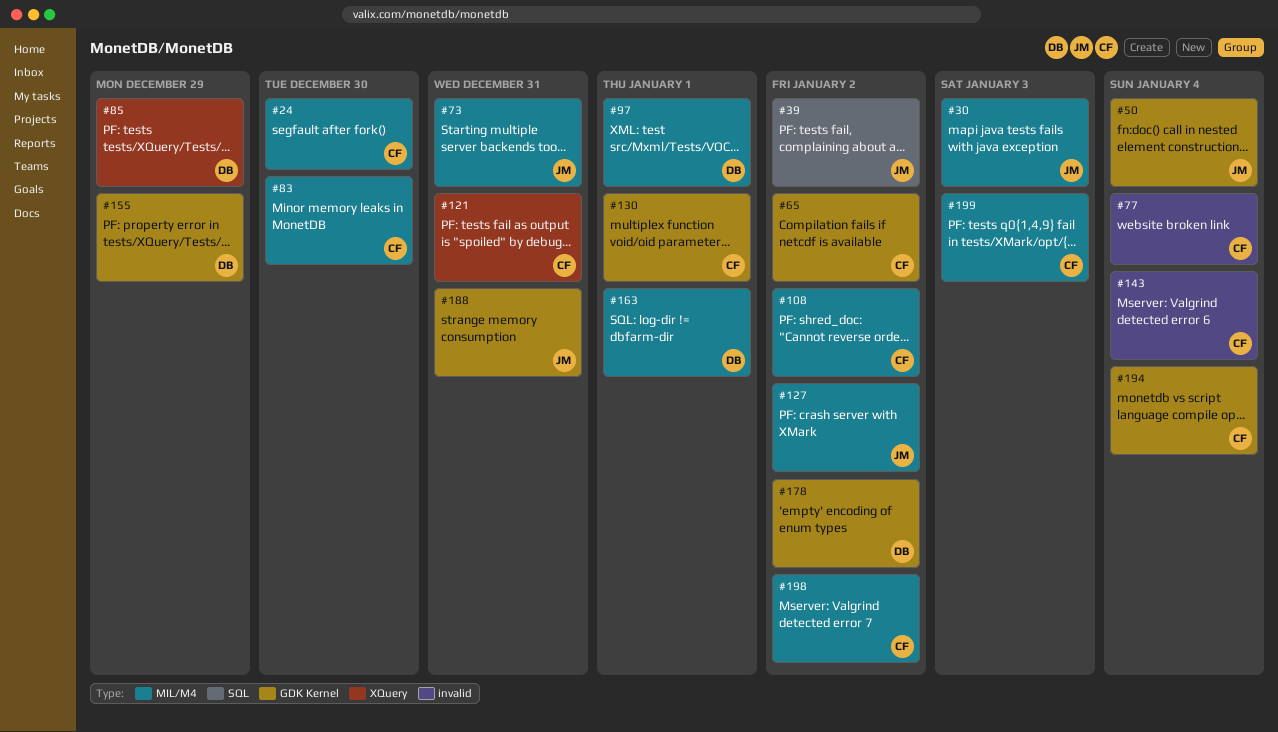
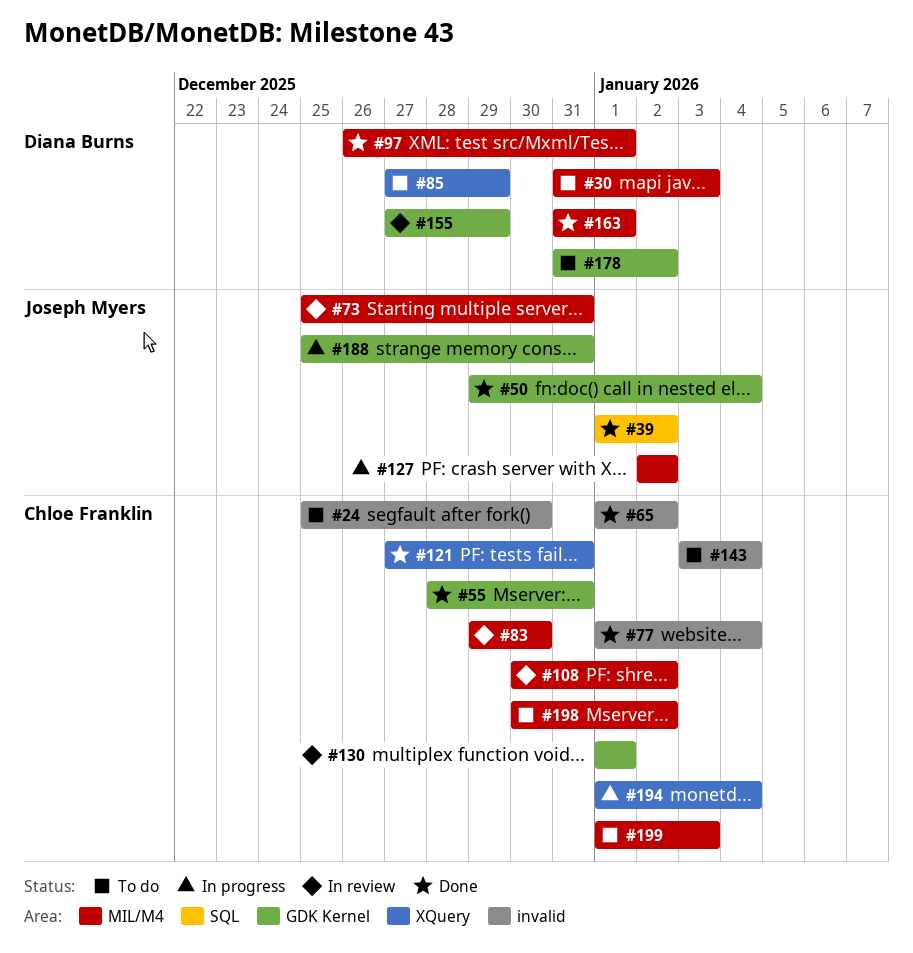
#24, label: MIL/M4 -> invalid
#30, owner: Joseph Myers -> Diana Burns
#55: none -> present
#65, label: GDK Kernel -> invalid
#194, label: GDK Kernel -> XQuery

